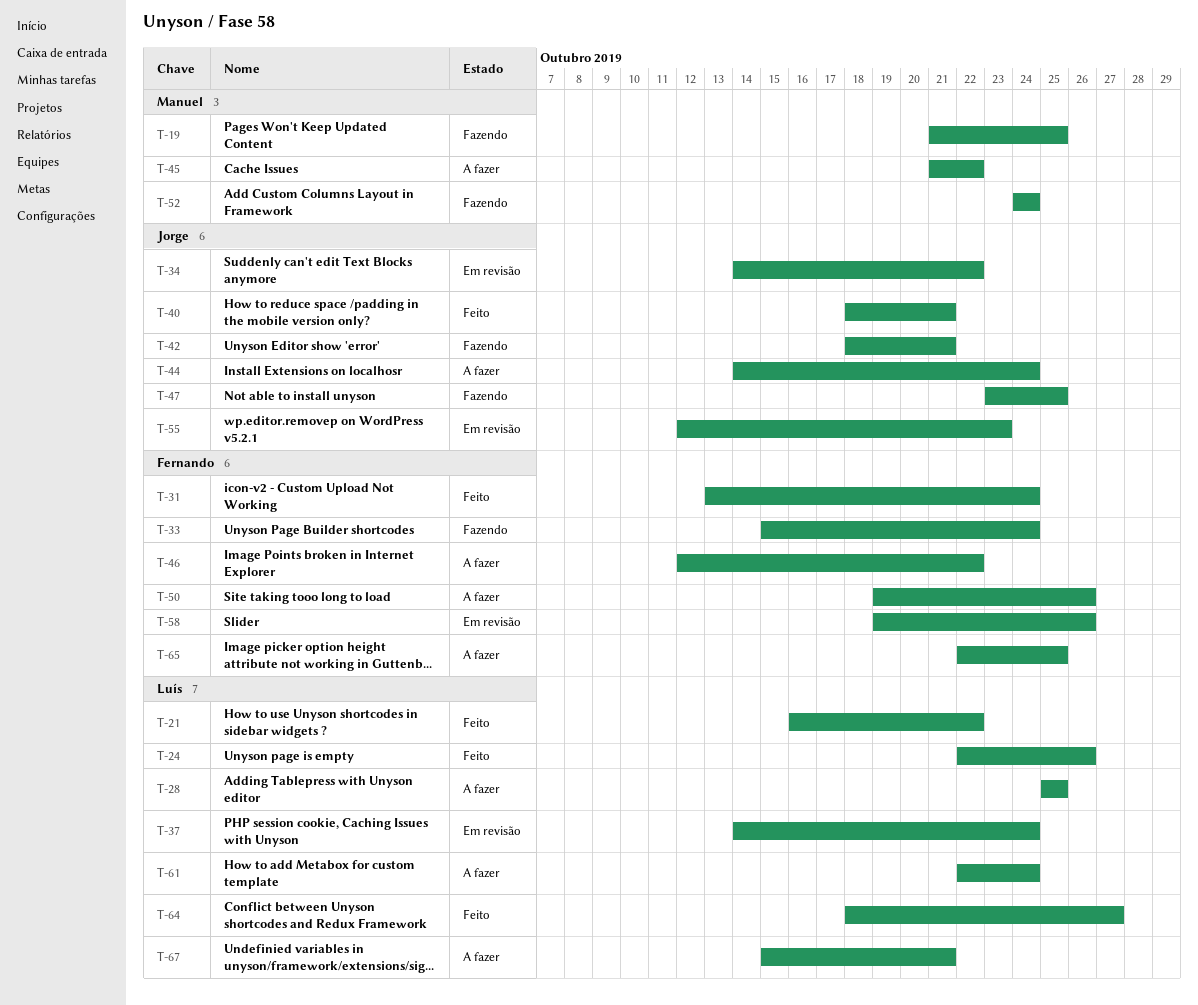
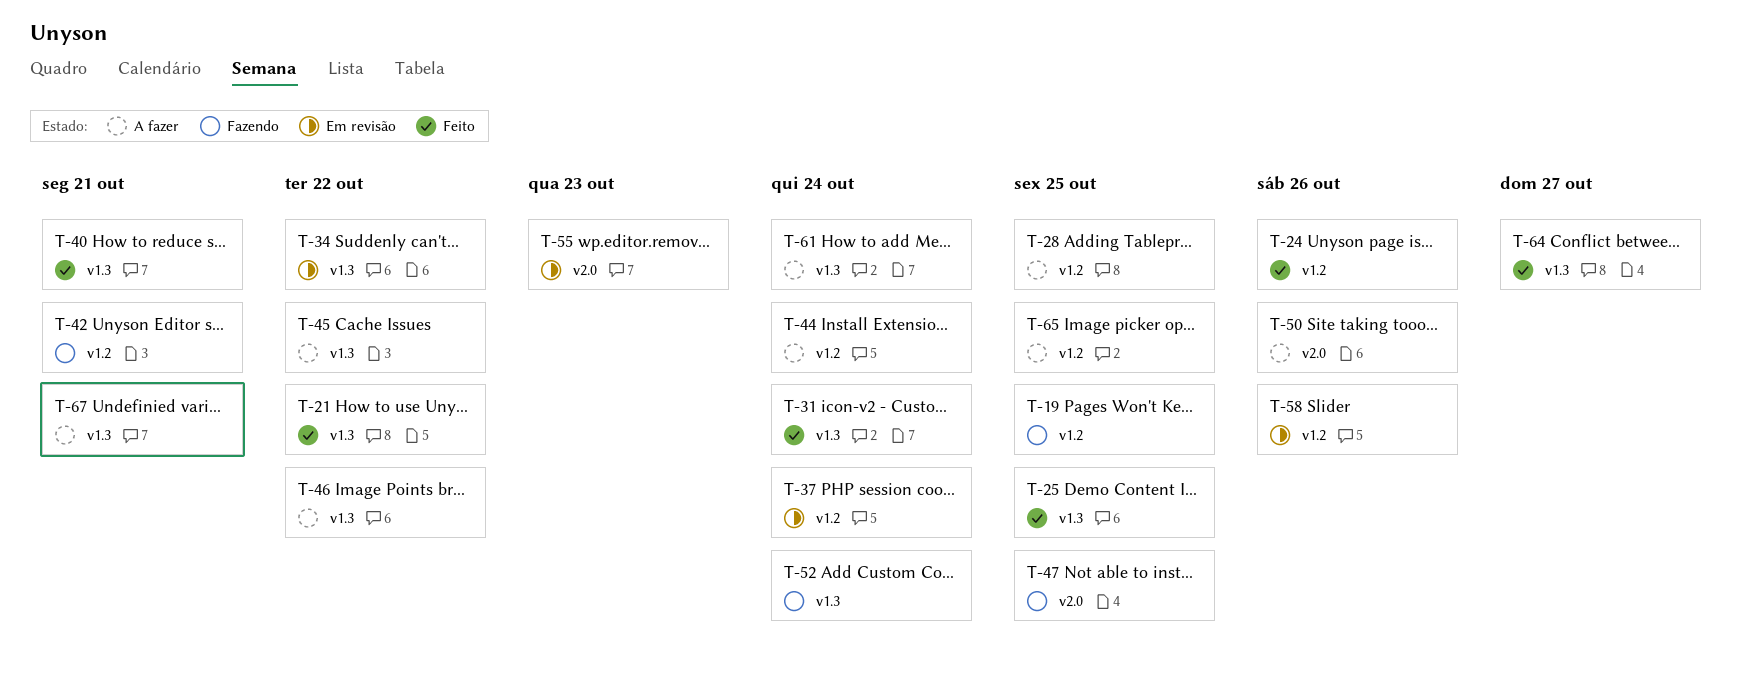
T-25: none -> present
T-33: present -> none

